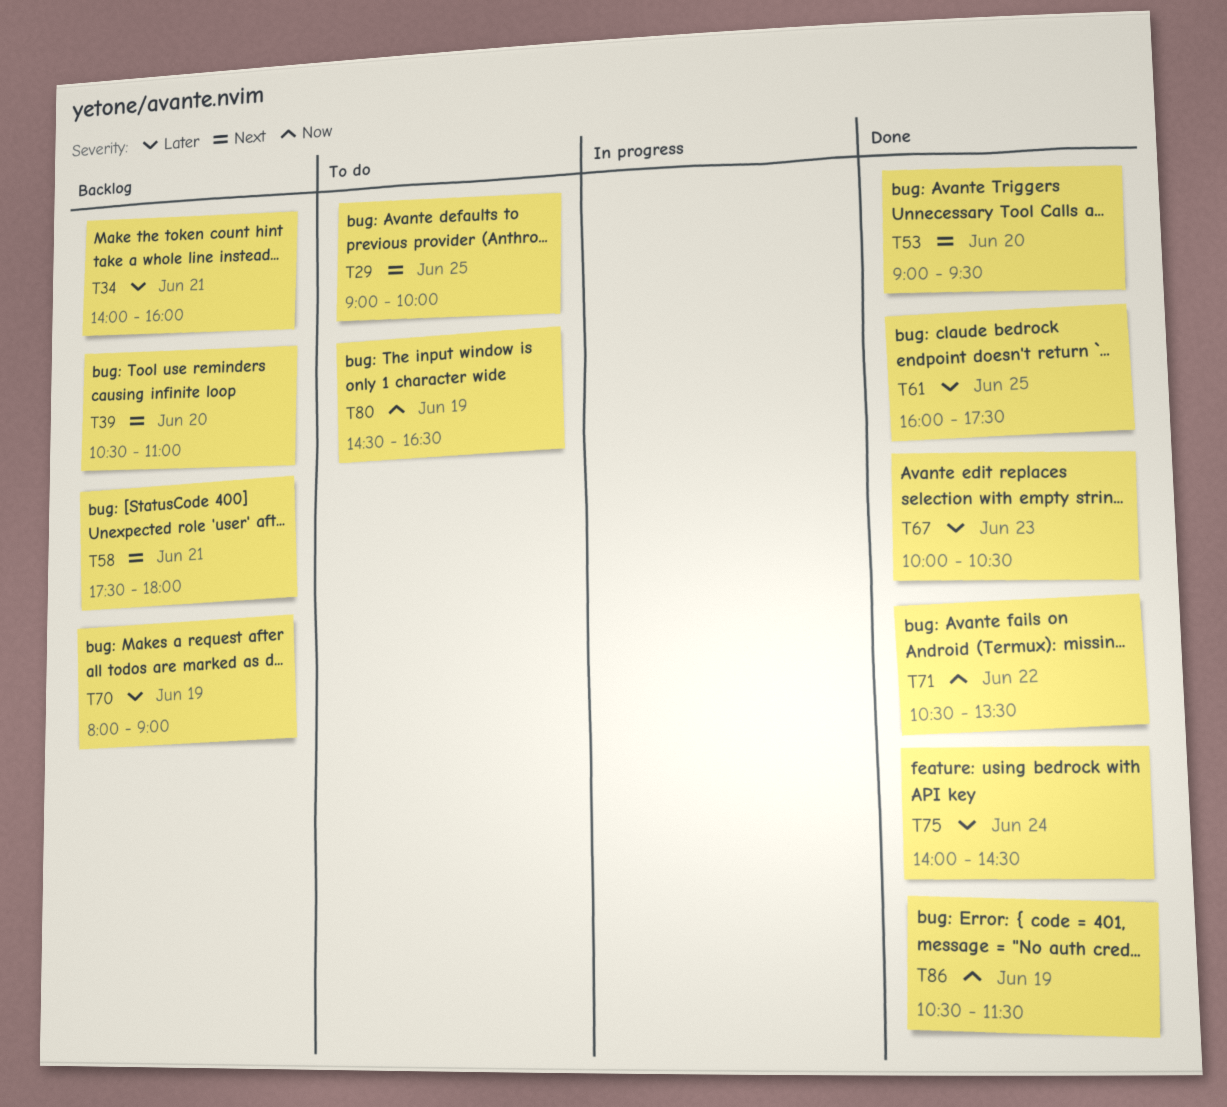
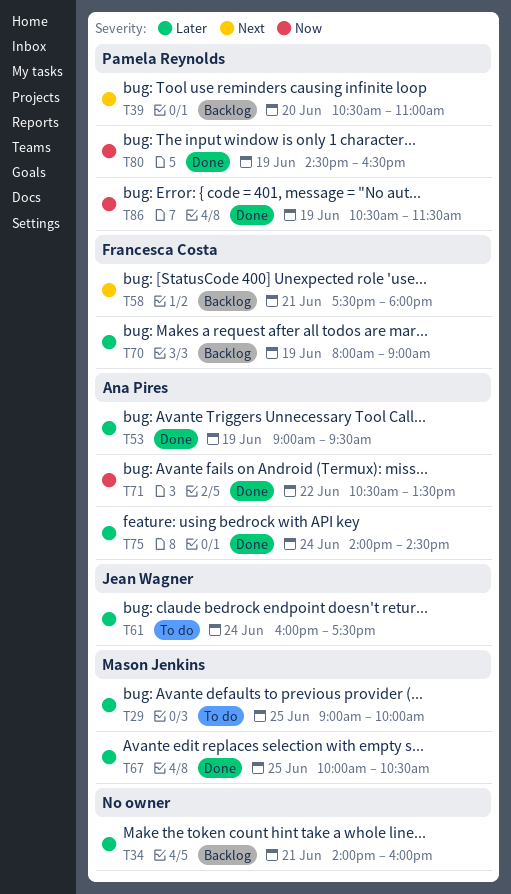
T29, priority: Next -> Later
T53, priority: Next -> Later
T53, day: Jun 20 -> Jun 19
T61, status: Done -> To do
T61, day: Jun 25 -> Jun 24
T67, day: Jun 23 -> Jun 25
T80, status: To do -> Done

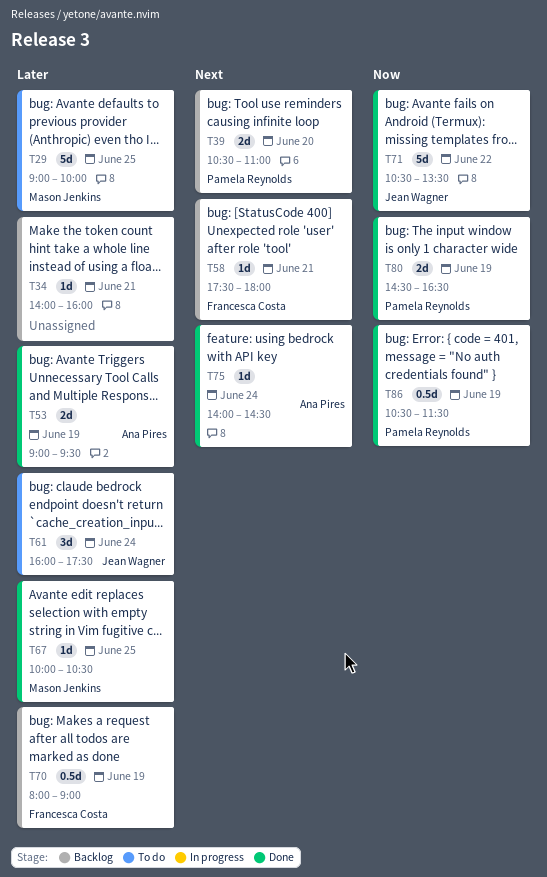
T71, owner: Ana Pires -> Jean Wagner
T75, priority: Later -> Next

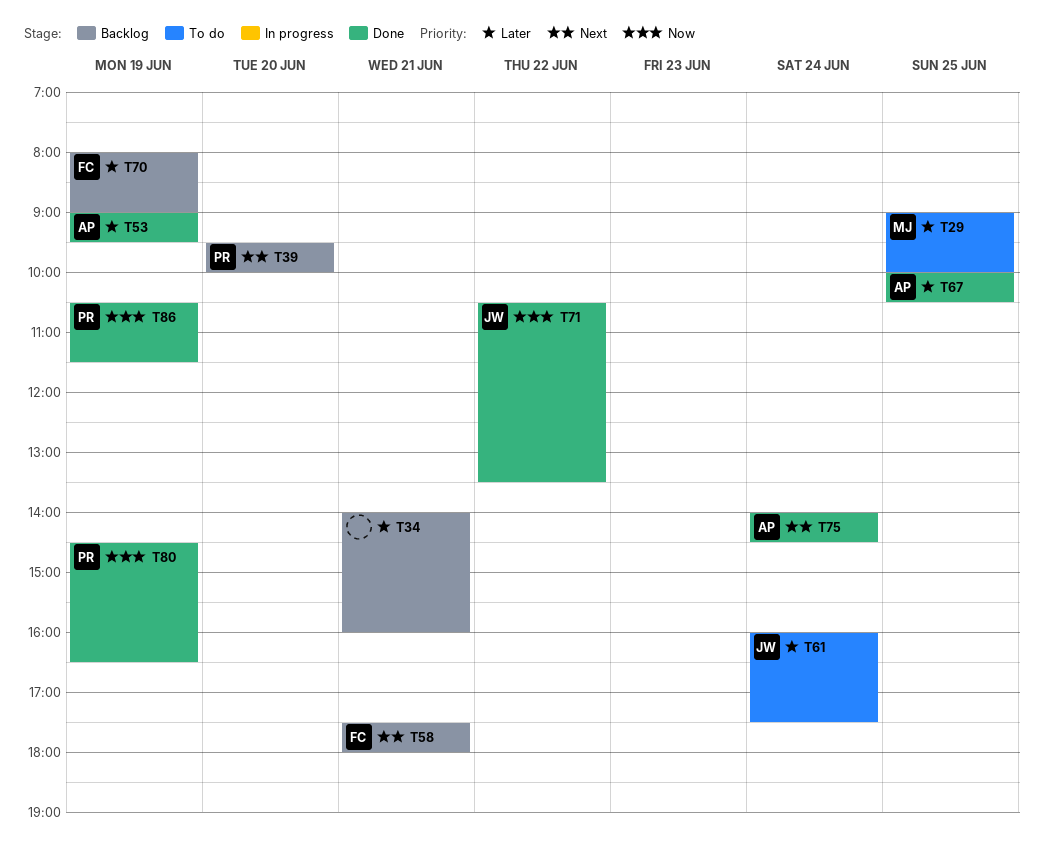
T39, begins: 10:30 -> 09:30
T39, ends: 11:00 -> 10:00
T67, owner: Mason Jenkins -> Ana Pires

